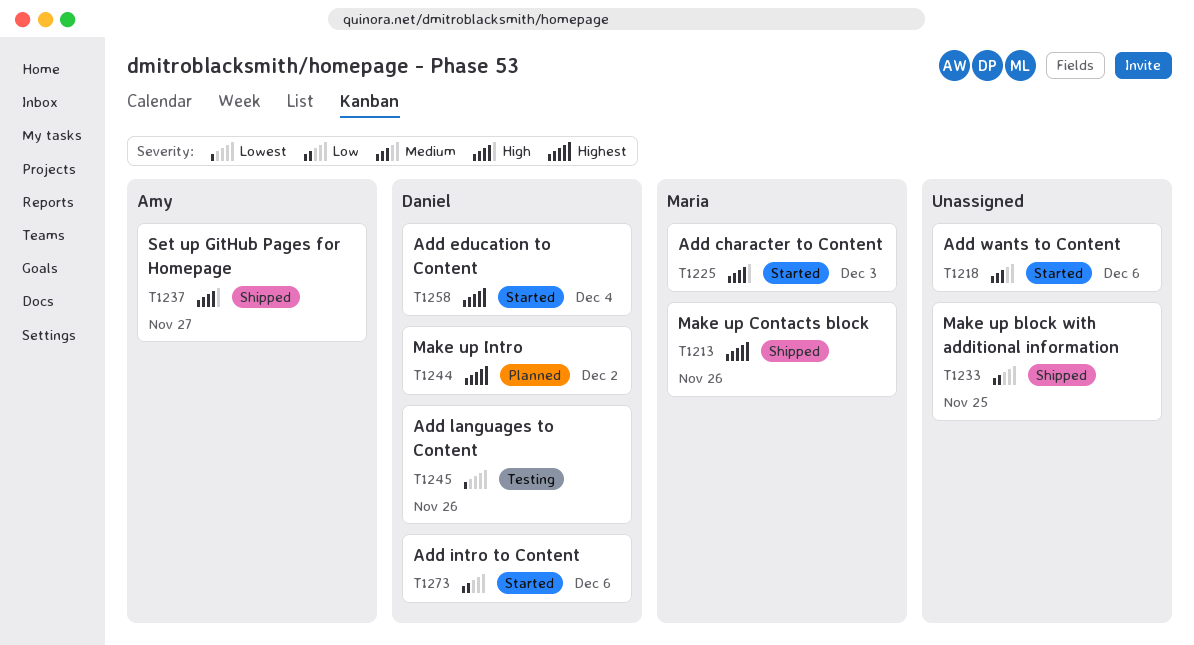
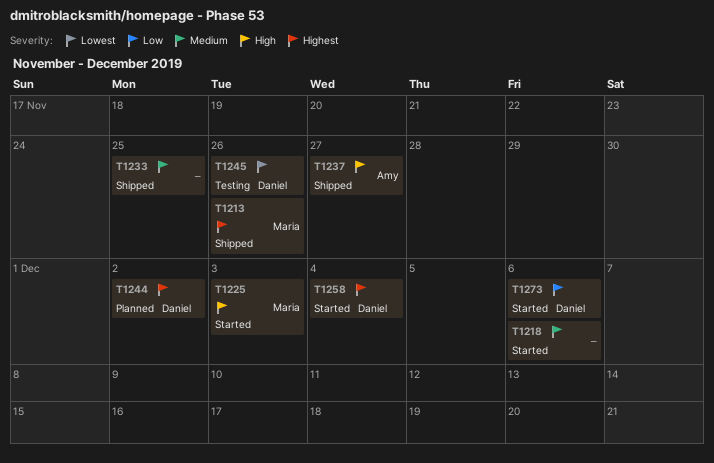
T1233, priority: Low -> Medium

